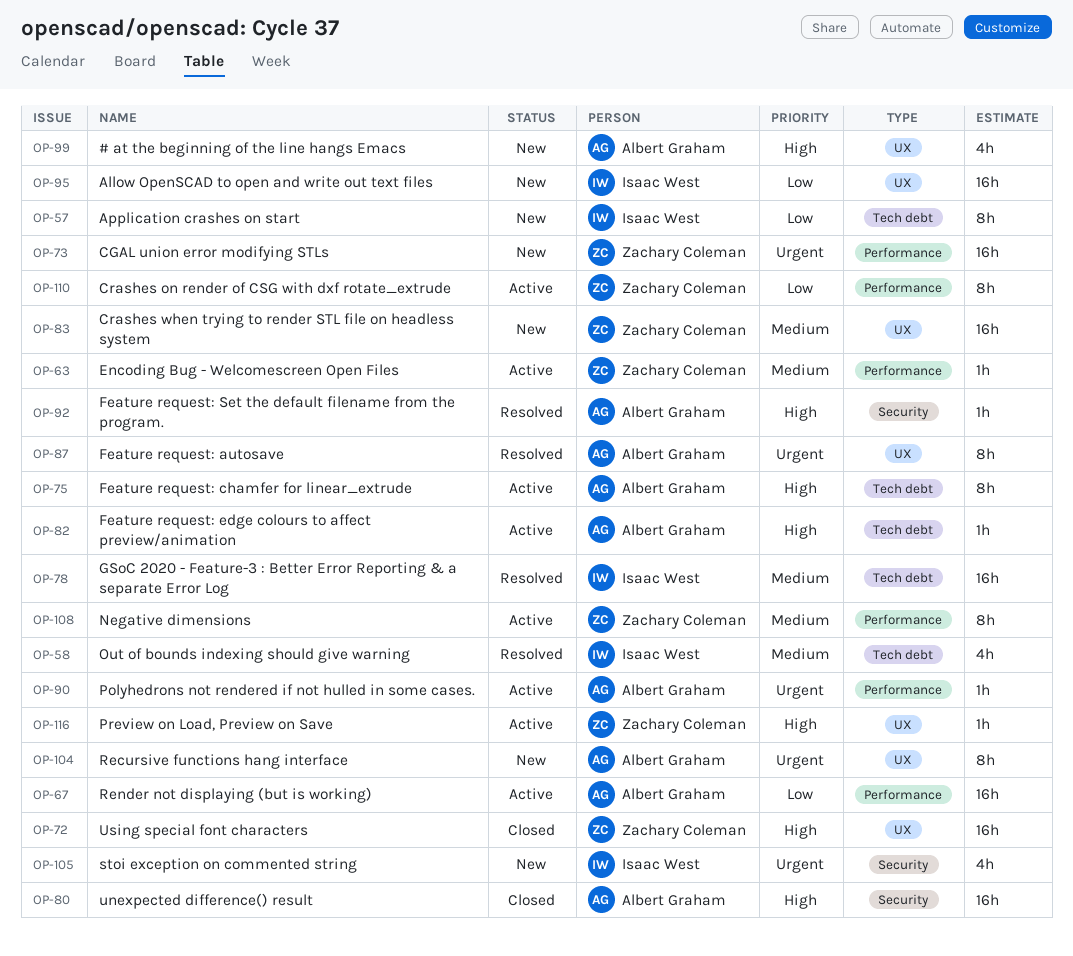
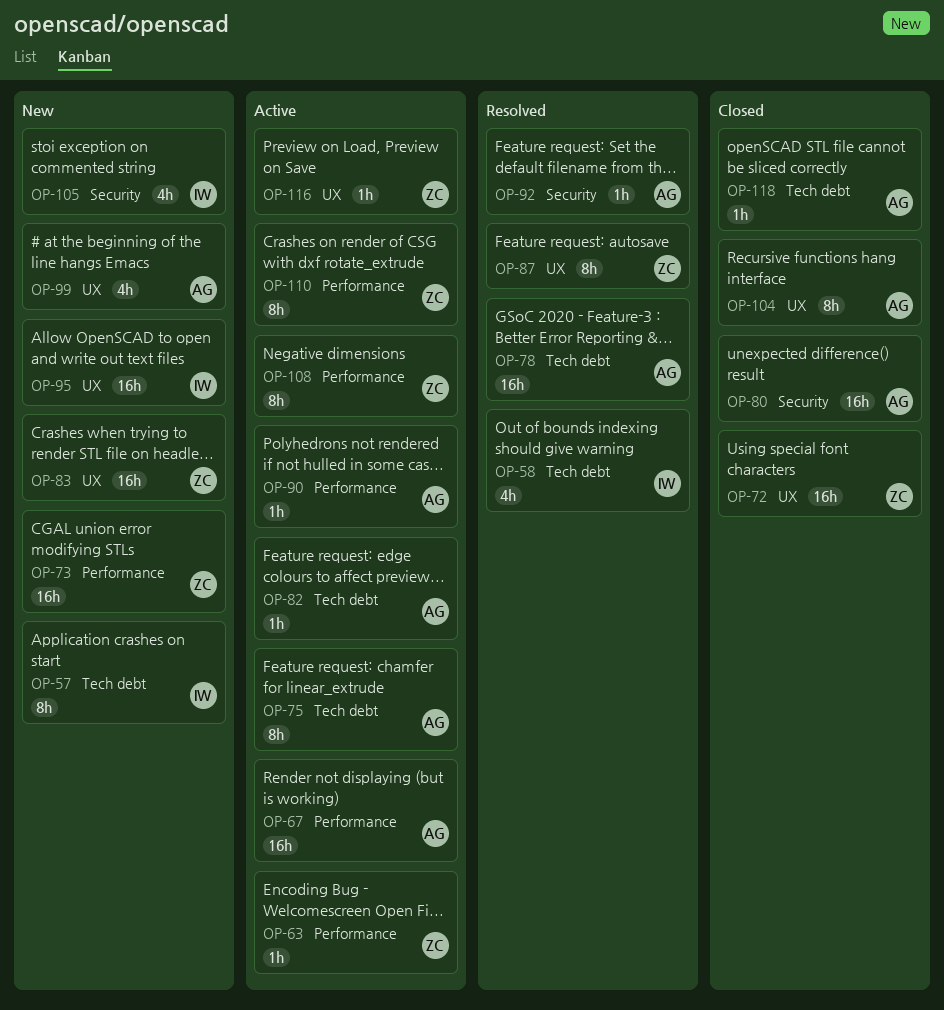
OP-78, owner: Isaac West -> Albert Graham
OP-87, owner: Albert Graham -> Zachary Coleman
OP-104, status: New -> Closed
OP-118: none -> present

